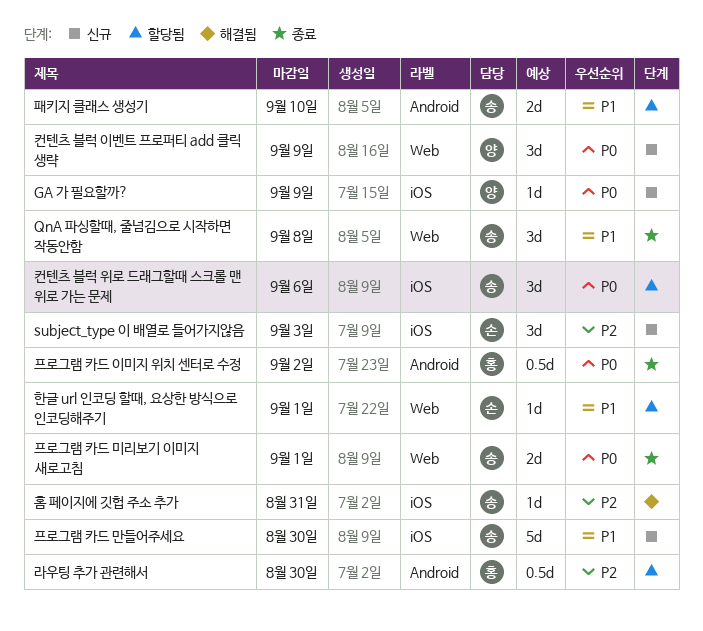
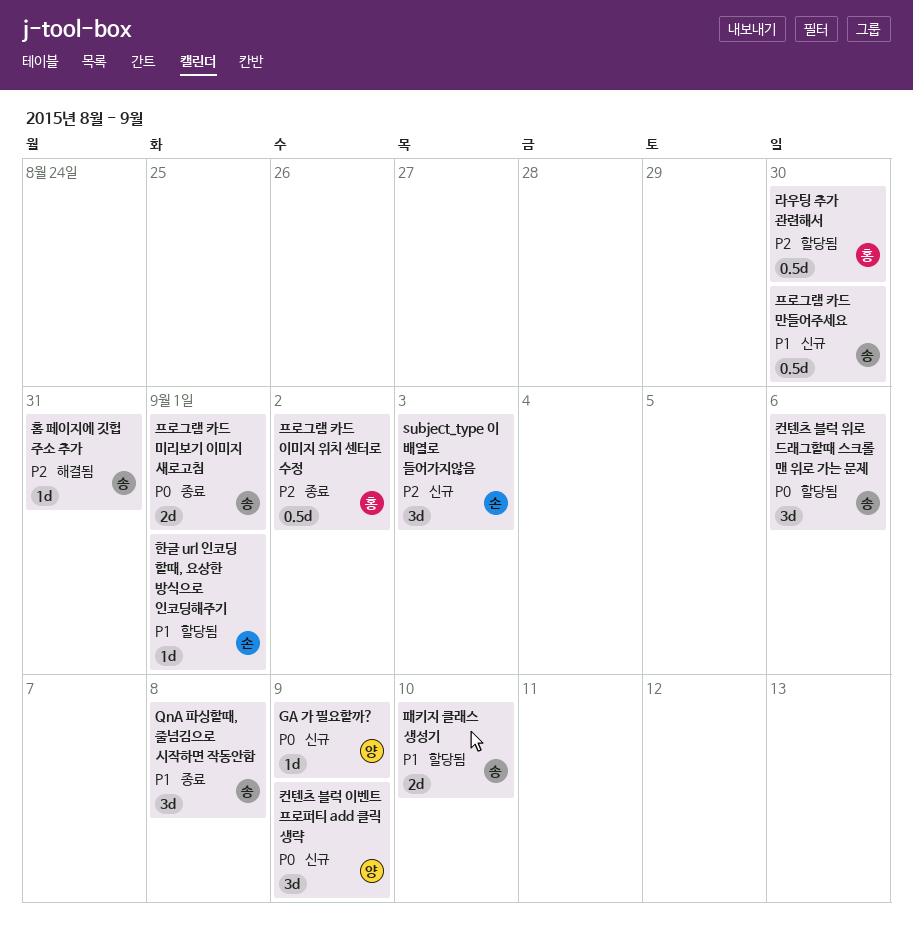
프로그램 카드 만들어주세요, estimate: 5d -> 0.5d
프로그램 카드 이미지 위치 센터로 수정, priority: P0 -> P2

